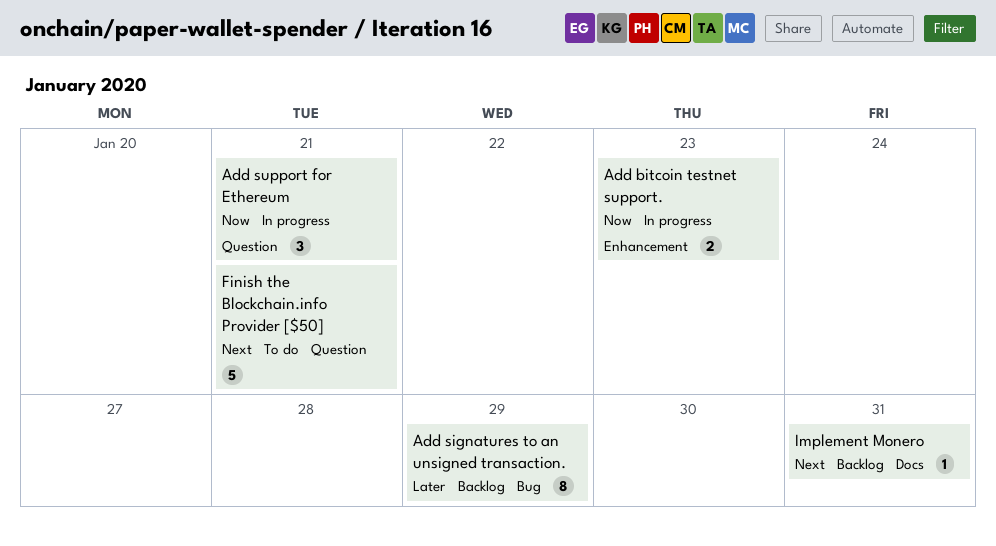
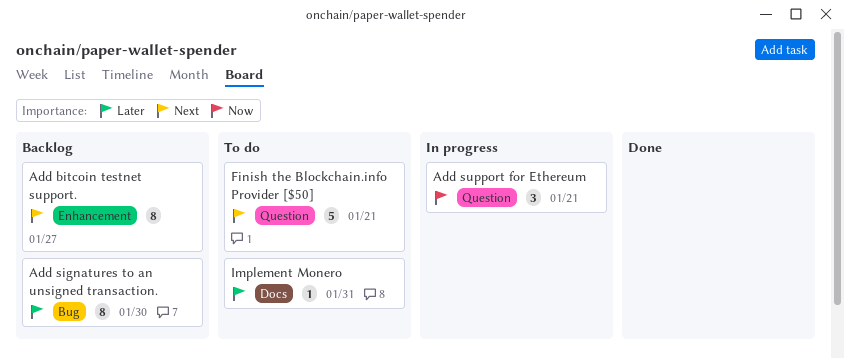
Add bitcoin testnet support., status: In progress -> Backlog
Add bitcoin testnet support., priority: Now -> Next
Add bitcoin testnet support., estimate: 2 -> 8
Add bitcoin testnet support., due: Jan 23 -> Jan 27
Add signatures to an unsigned transaction., due: Jan 29 -> Jan 30
Implement Monero, status: Backlog -> To do
Implement Monero, priority: Next -> Later

